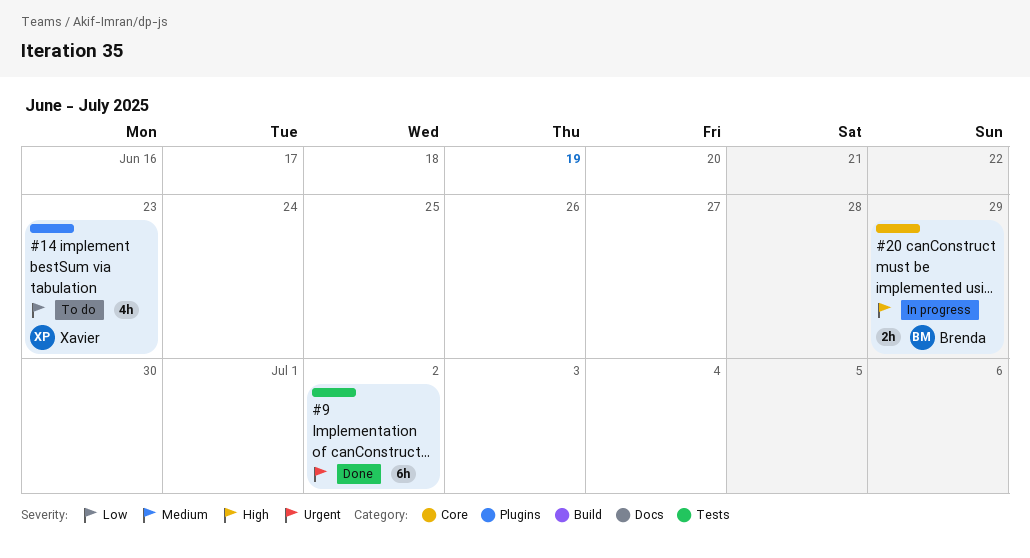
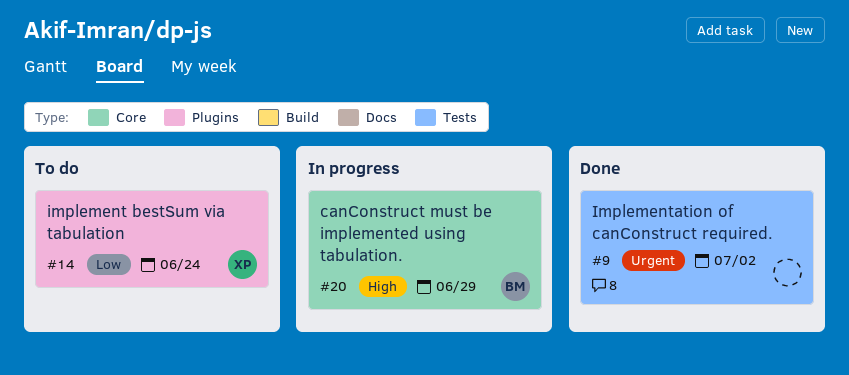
#14, due: Jun 23 -> Jun 24

